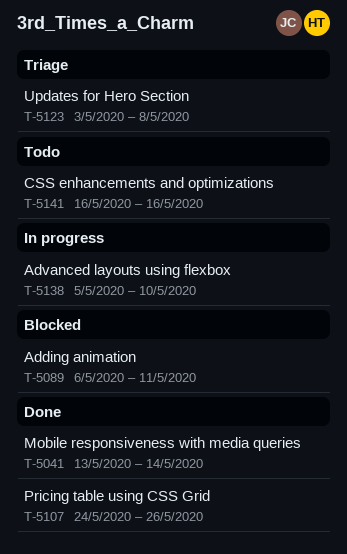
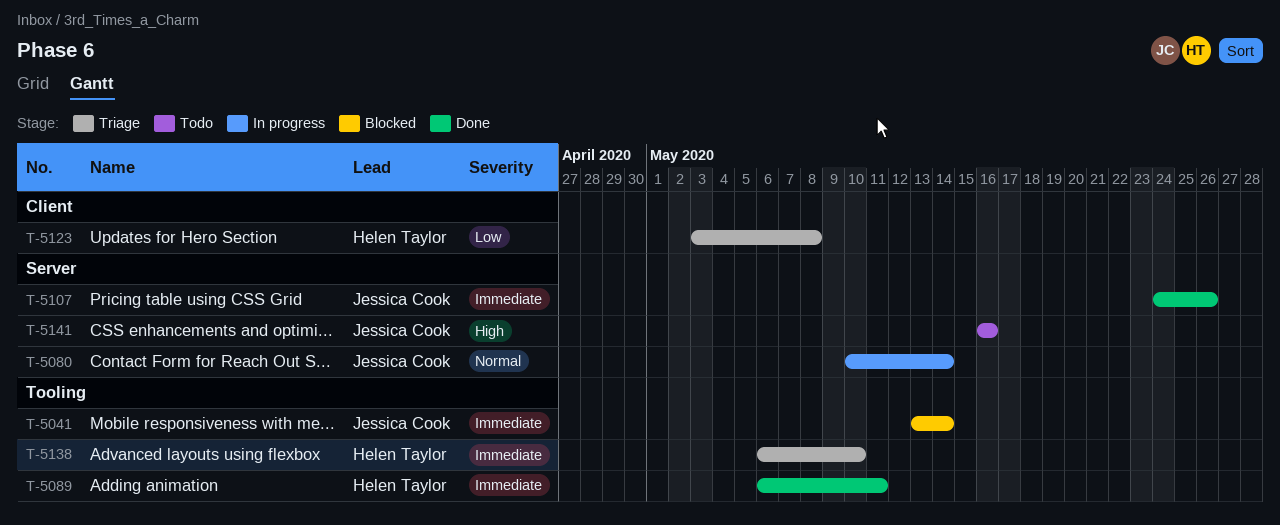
T-5041, status: Done -> Blocked
T-5080: none -> present
T-5089, status: Blocked -> Done
T-5138, status: In progress -> Triage
T-5138, start: May 5 -> May 6

